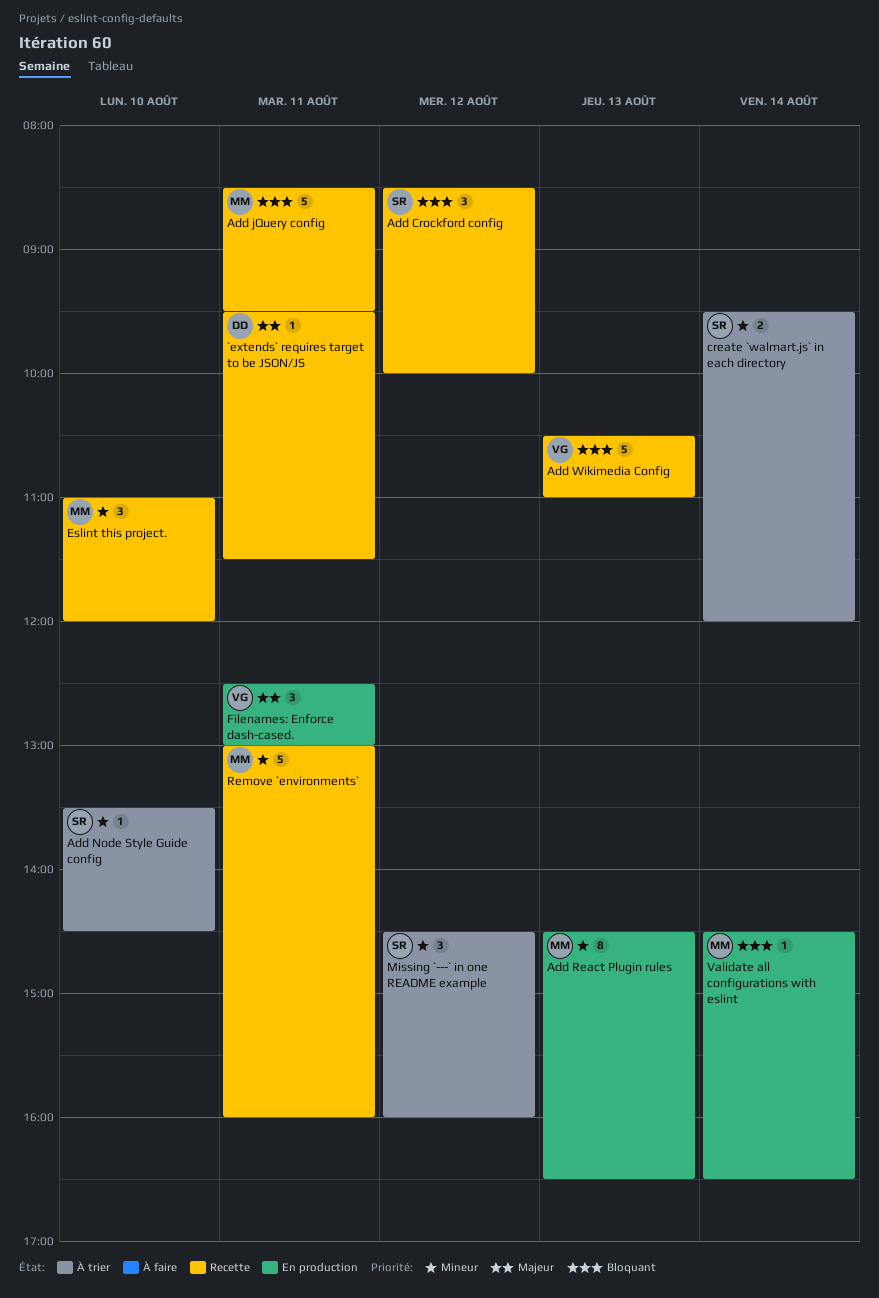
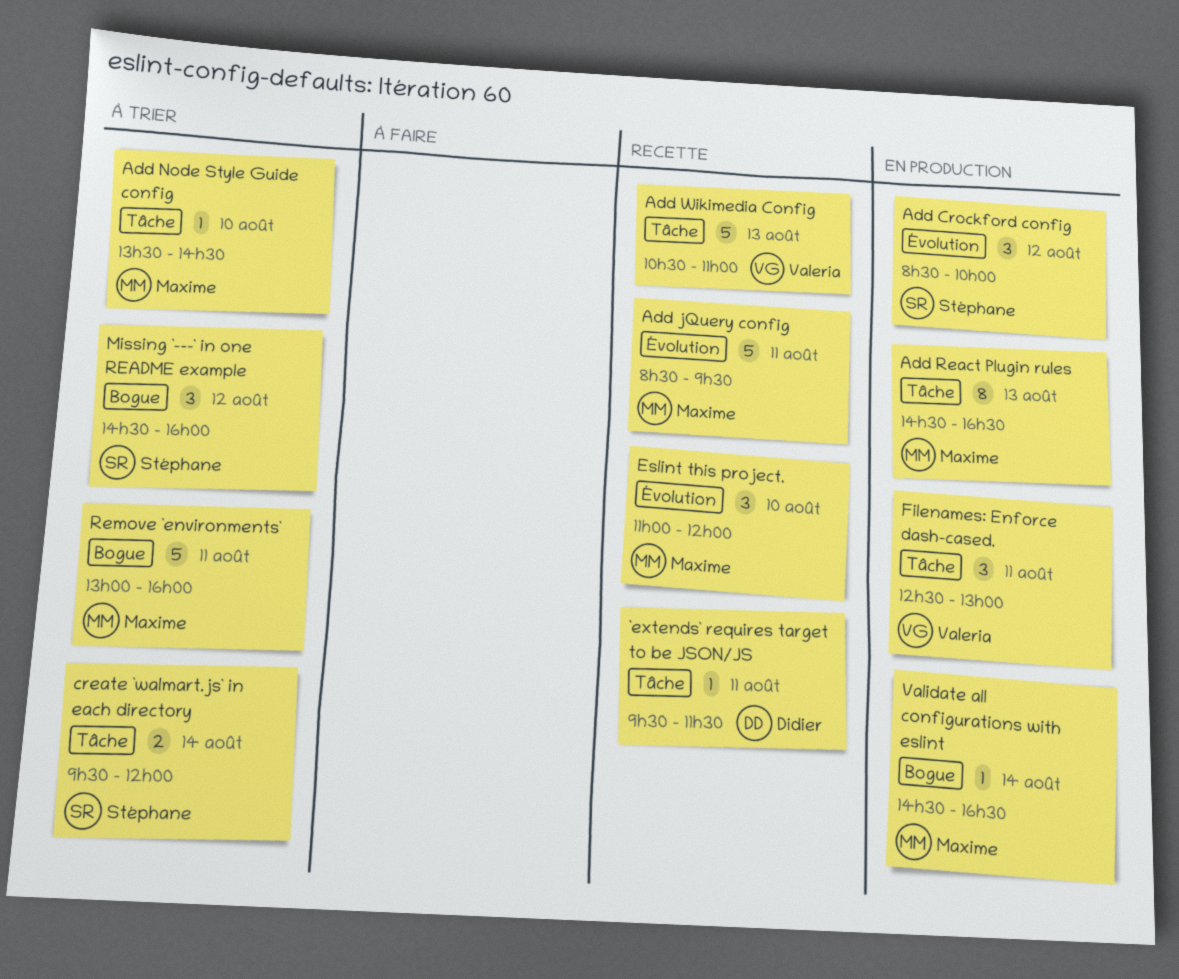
Add Crockford config, status: Recette -> En production
Add Node Style Guide config, owner: Stéphane -> Maxime
Remove `environments`, status: Recette -> À trier

